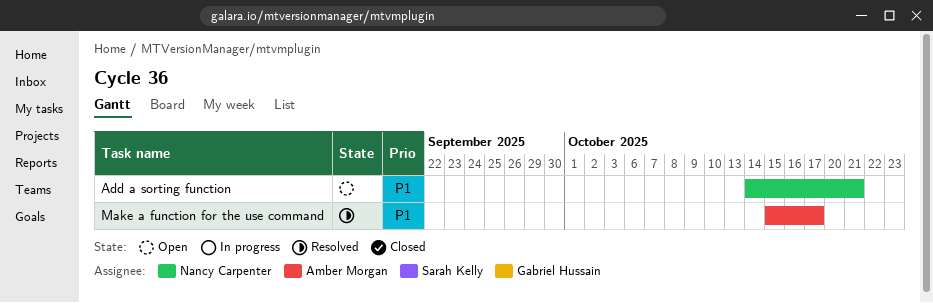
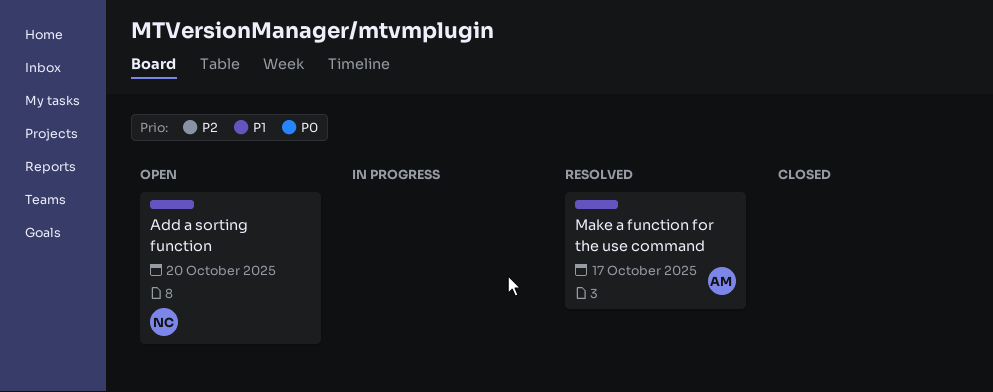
Add a sorting function, due: Oct 21 -> Oct 20

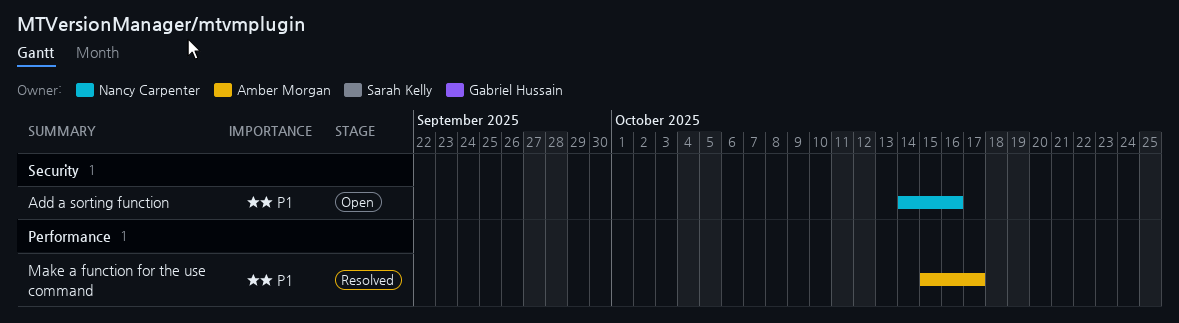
Add a sorting function, due: Oct 20 -> Oct 16

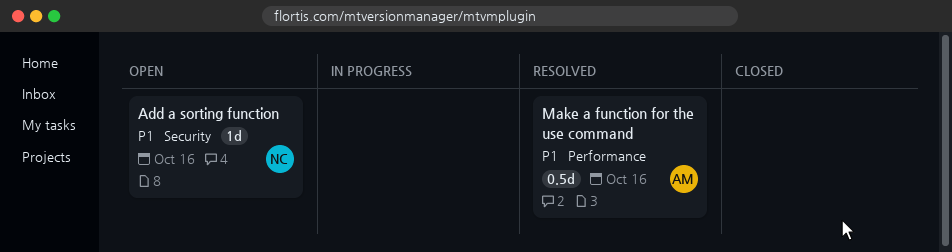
Make a function for the use command, due: Oct 17 -> Oct 16

